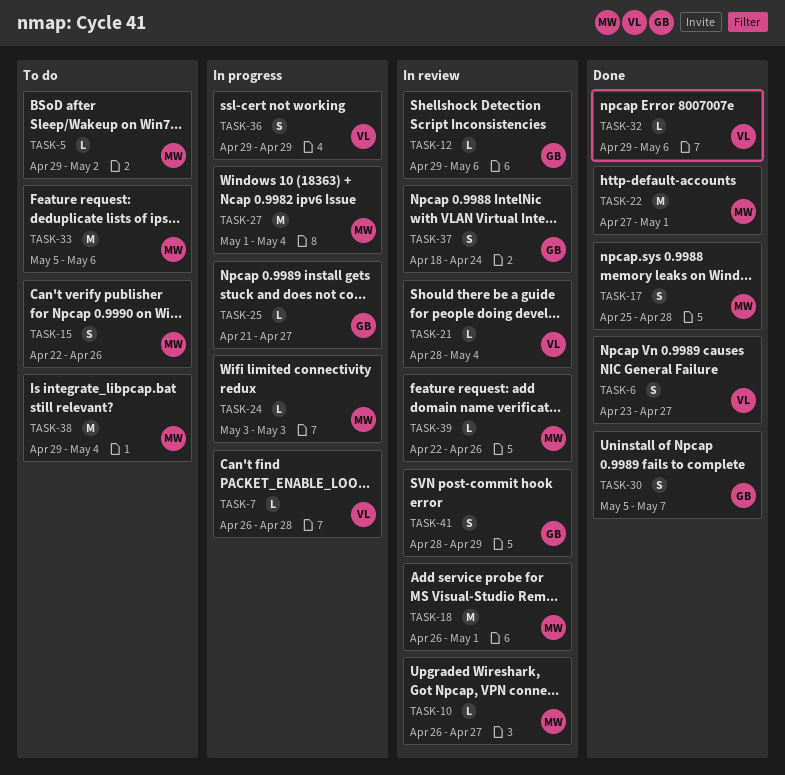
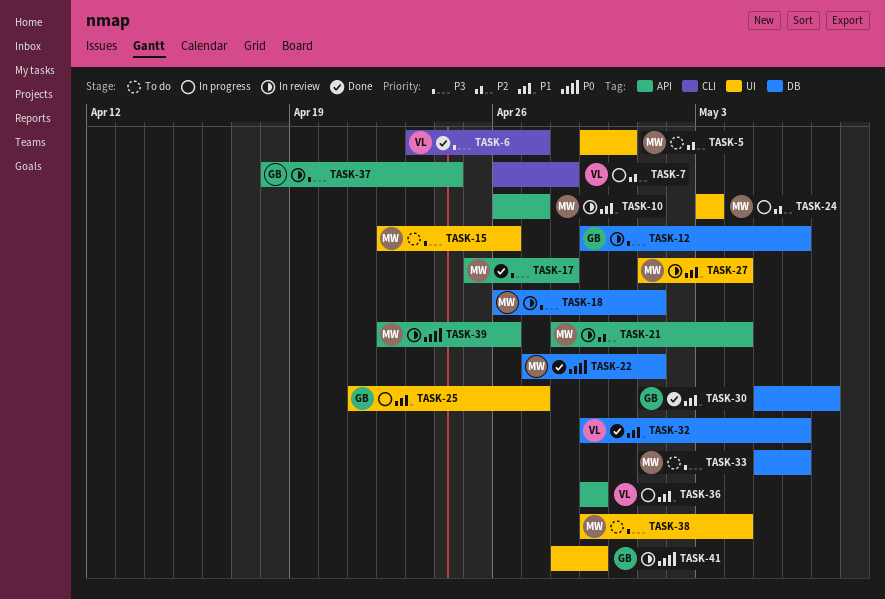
TASK-5, due: May 2 -> Apr 30
TASK-21, owner: VL -> MW
TASK-27, status: In progress -> In review

